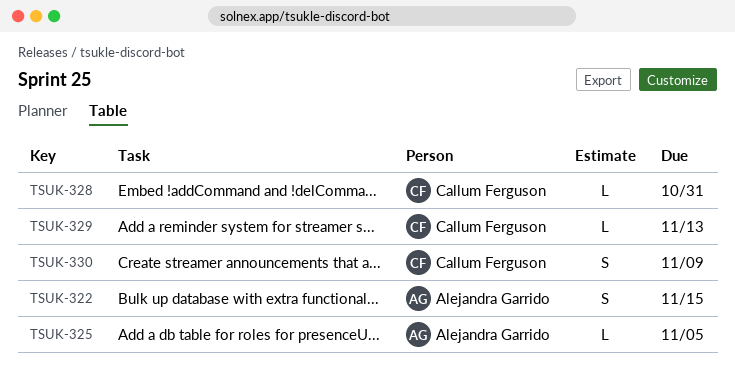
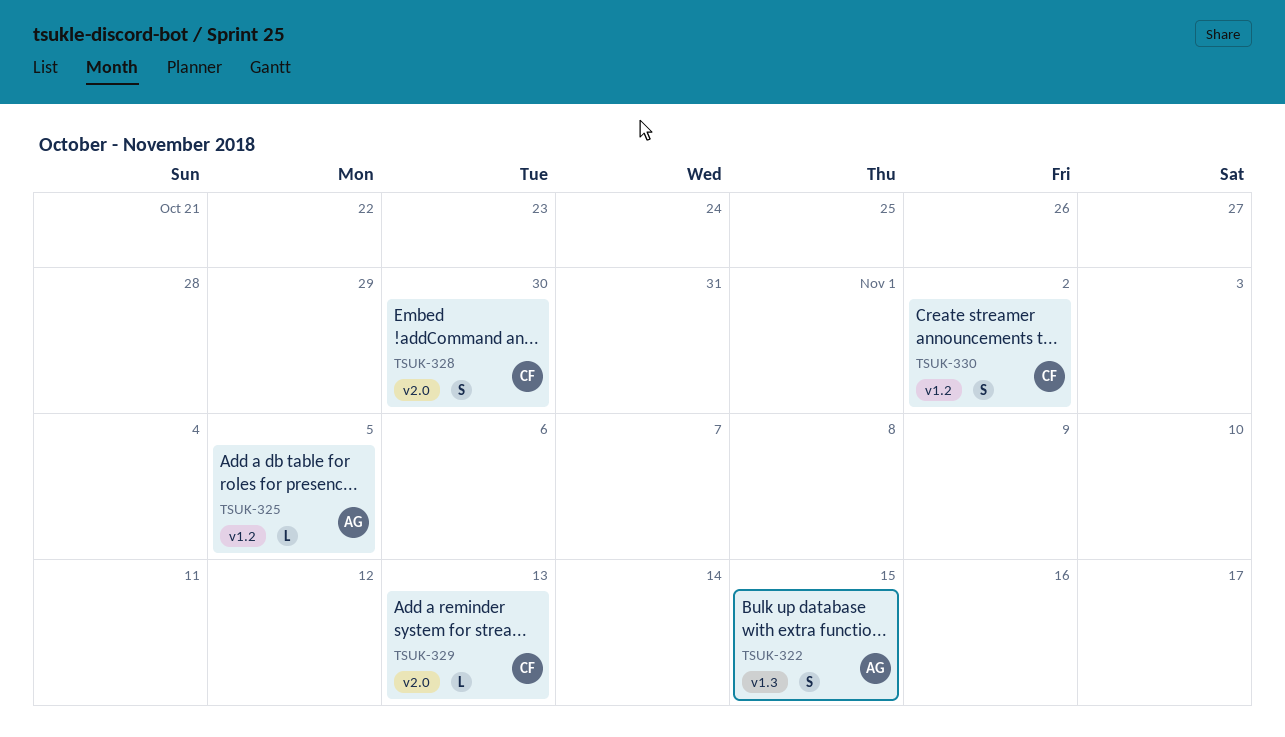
TSUK-328, estimate: L -> S
TSUK-328, due: Oct 31 -> Oct 30
TSUK-330, due: Nov 9 -> Nov 2

